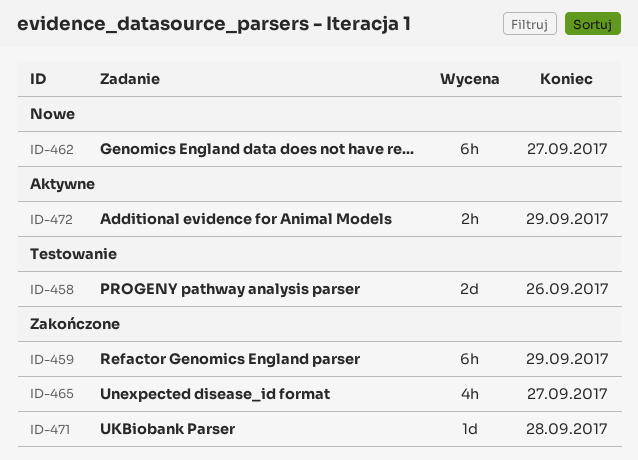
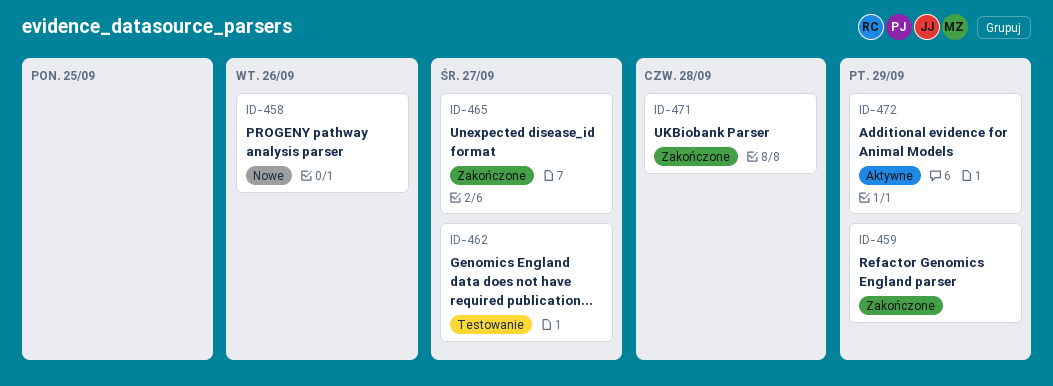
ID-458, status: Testowanie -> Nowe
ID-462, status: Nowe -> Testowanie

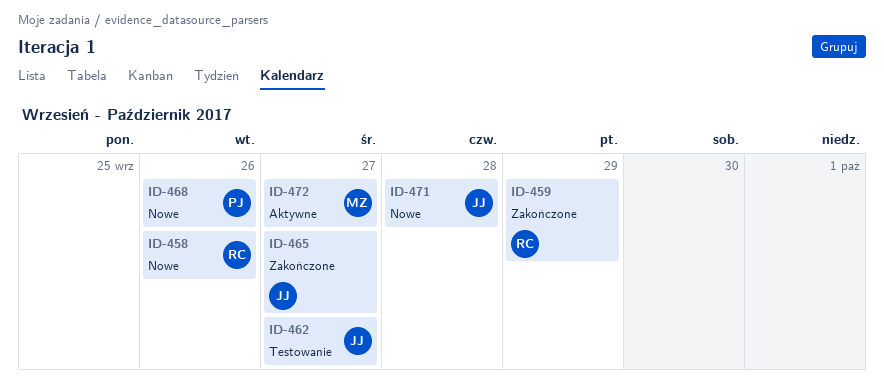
ID-468: none -> present
ID-471, status: Zakończone -> Nowe
ID-472, due: Sep 29 -> Sep 27

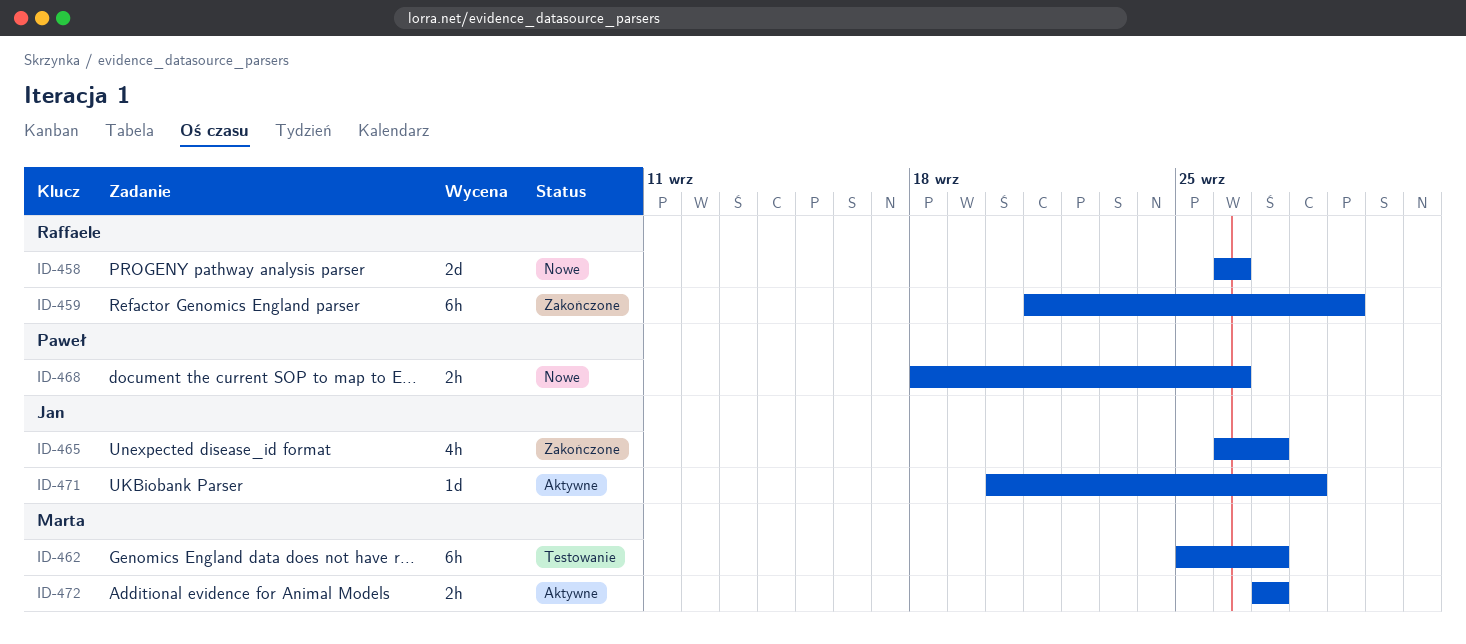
ID-462, owner: Jan -> Marta
ID-471, status: Nowe -> Aktywne

